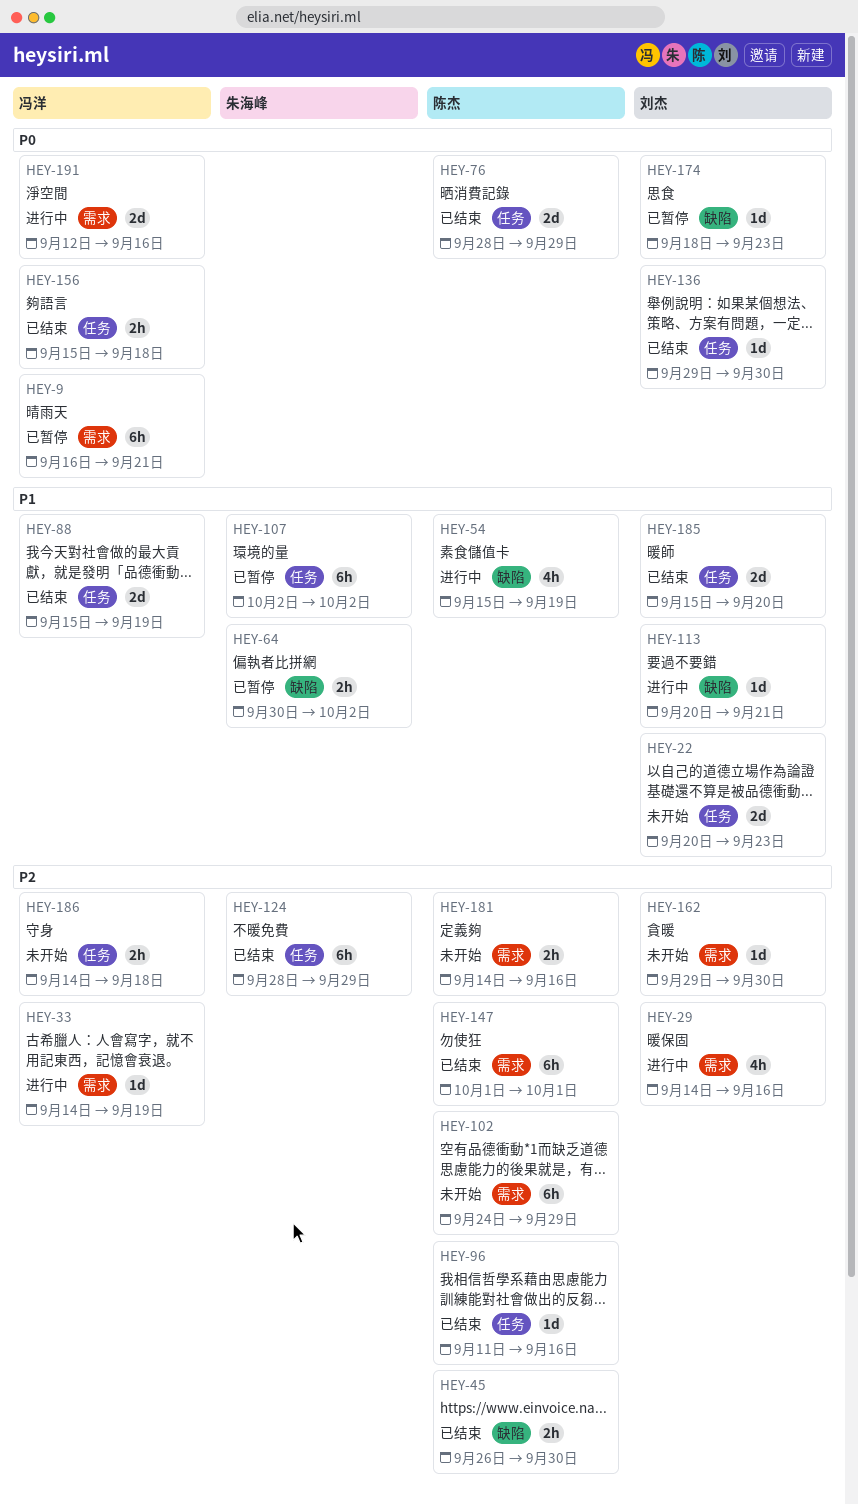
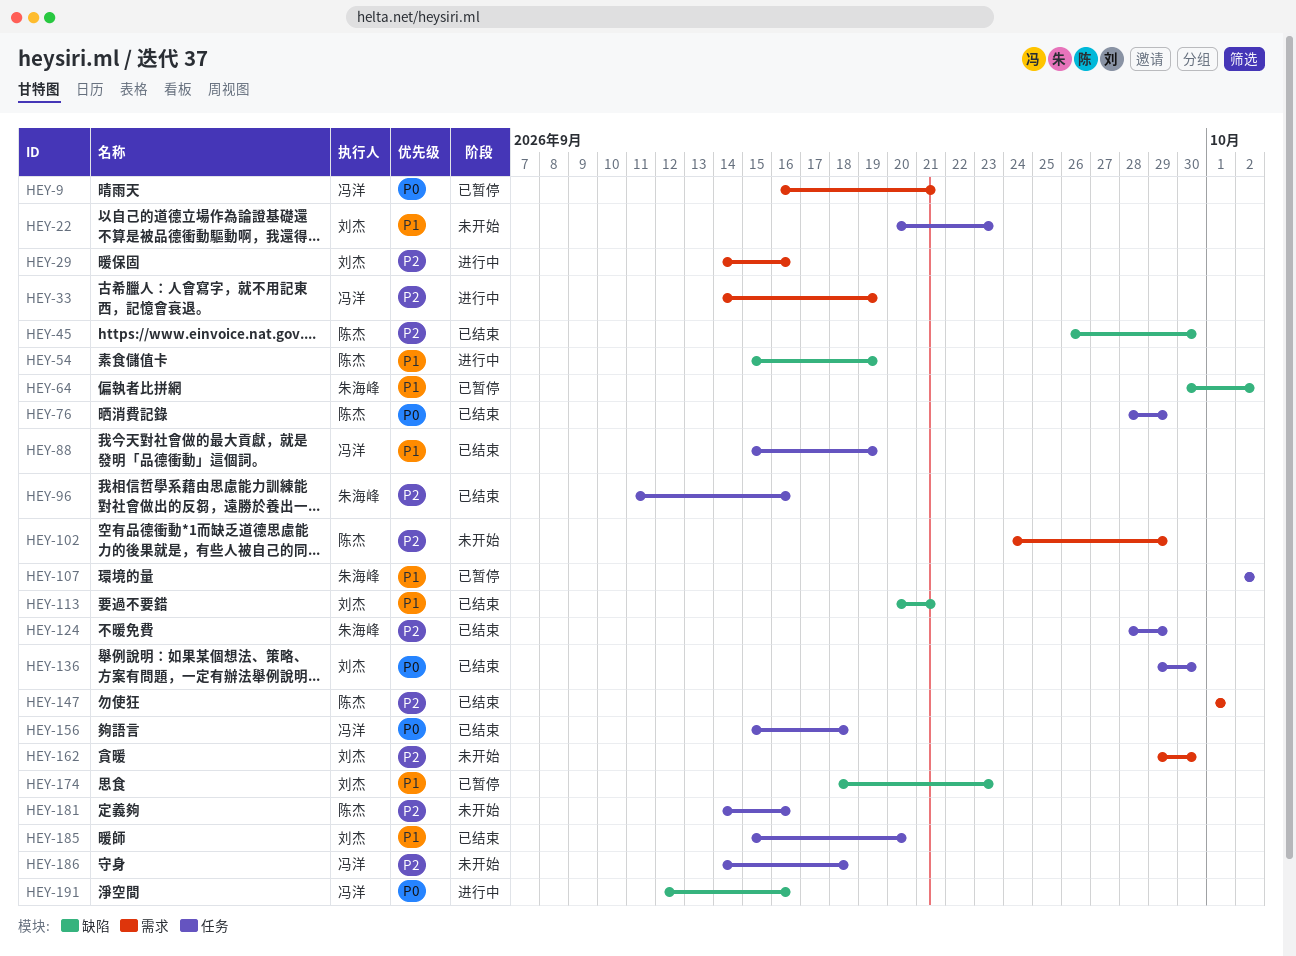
HEY-96, owner: 陈杰 -> 朱海峰
HEY-113, status: 进行中 -> 已结束
HEY-174, priority: P0 -> P1
HEY-181, label: 需求 -> 任务
HEY-191, label: 需求 -> 缺陷

